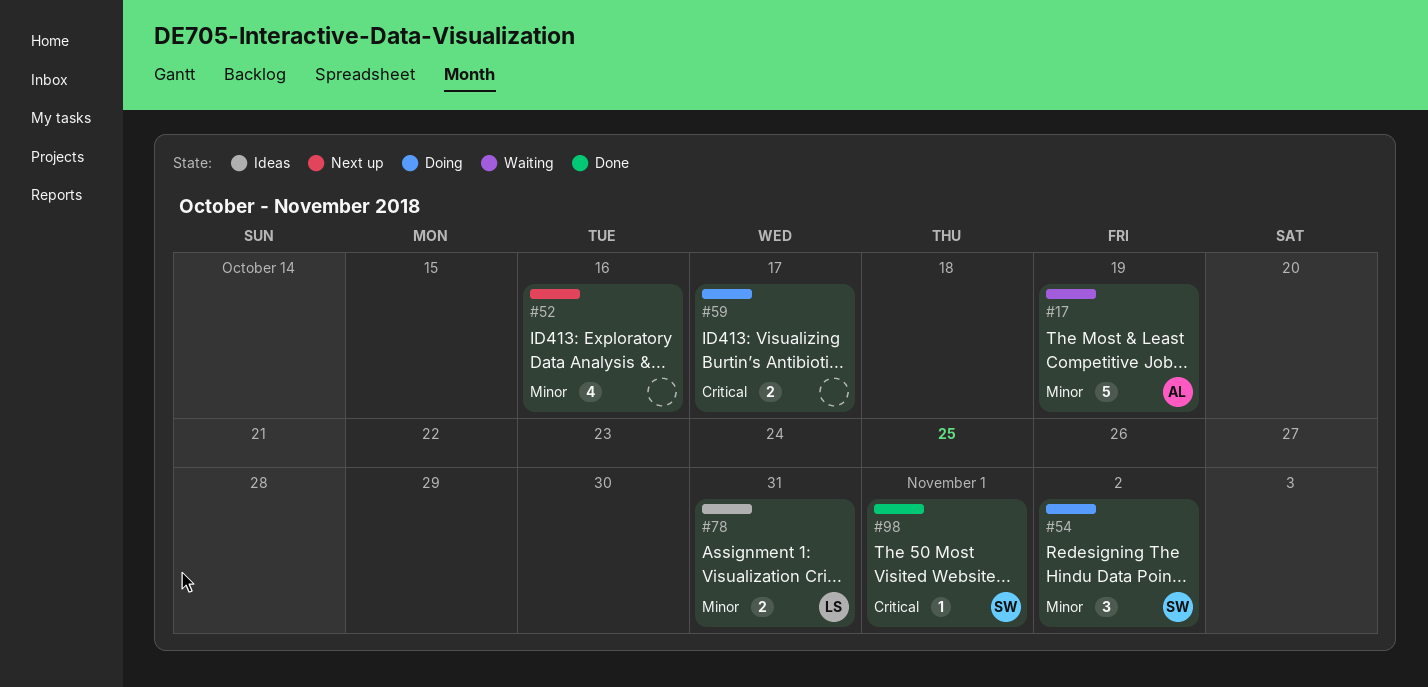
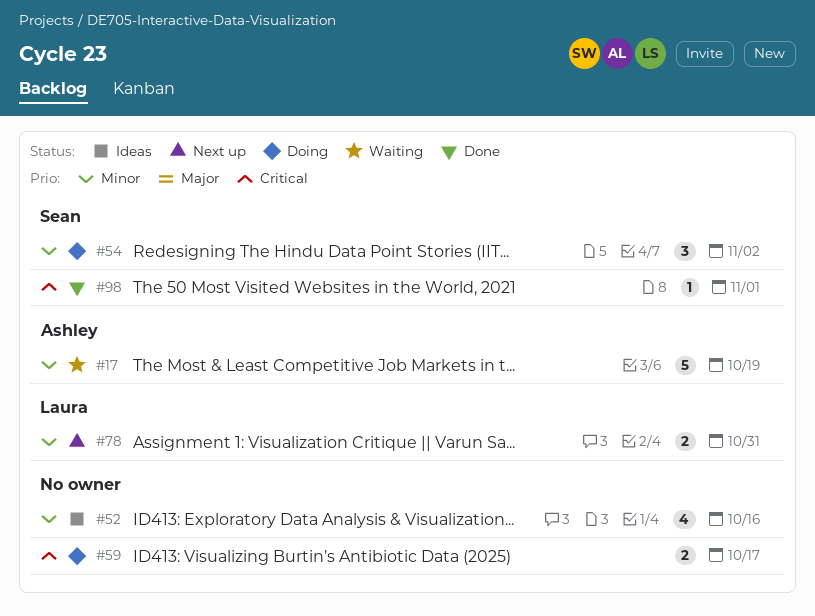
#52, status: Next up -> Ideas
#78, status: Ideas -> Next up

